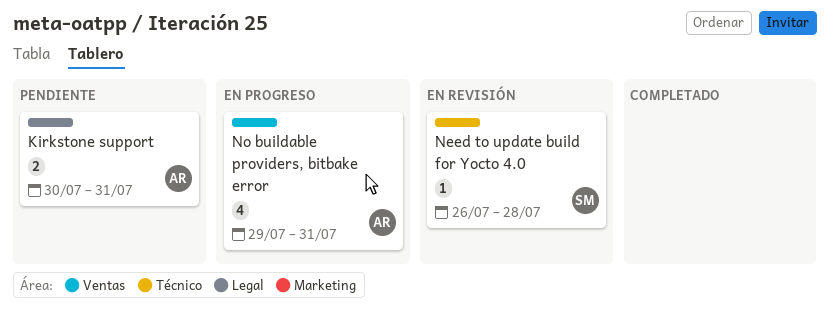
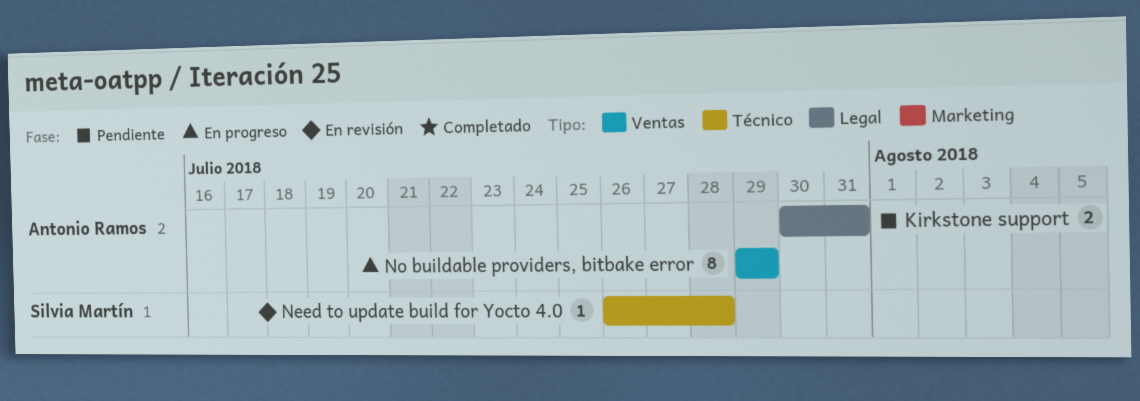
No buildable providers, bitbake error, estimate: 4 -> 8
No buildable providers, bitbake error, due: Jul 31 -> Jul 29

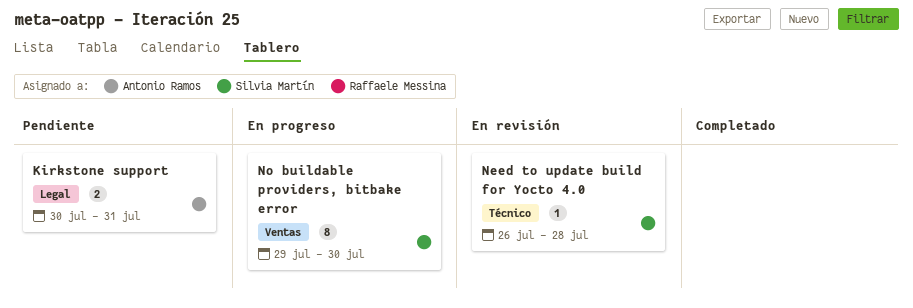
No buildable providers, bitbake error, owner: Antonio Ramos -> Silvia Martín
No buildable providers, bitbake error, due: Jul 29 -> Jul 30

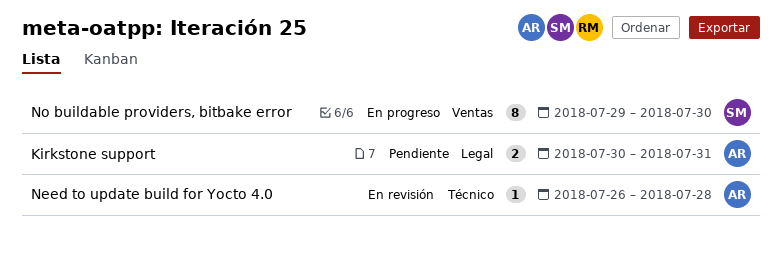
Need to update build for Yocto 4.0, owner: Silvia Martín -> Antonio Ramos

